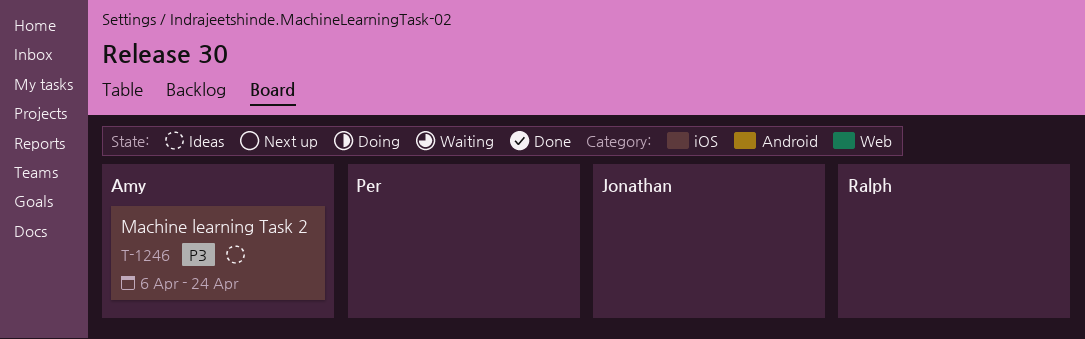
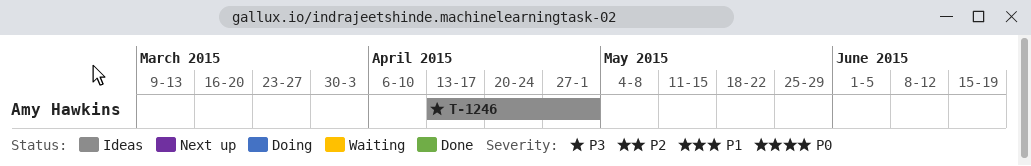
T-1246, start: Apr 6 -> Apr 13
T-1246, due: Apr 24 -> May 1

